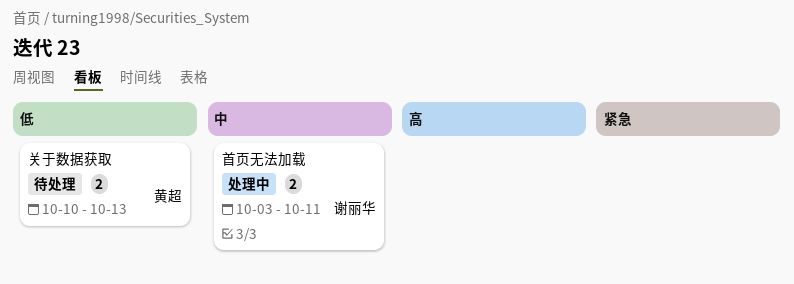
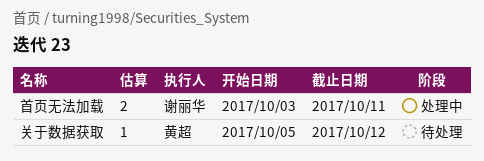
关于数据获取, estimate: 2 -> 1
关于数据获取, start: Oct 10 -> Oct 5
关于数据获取, due: Oct 13 -> Oct 12

